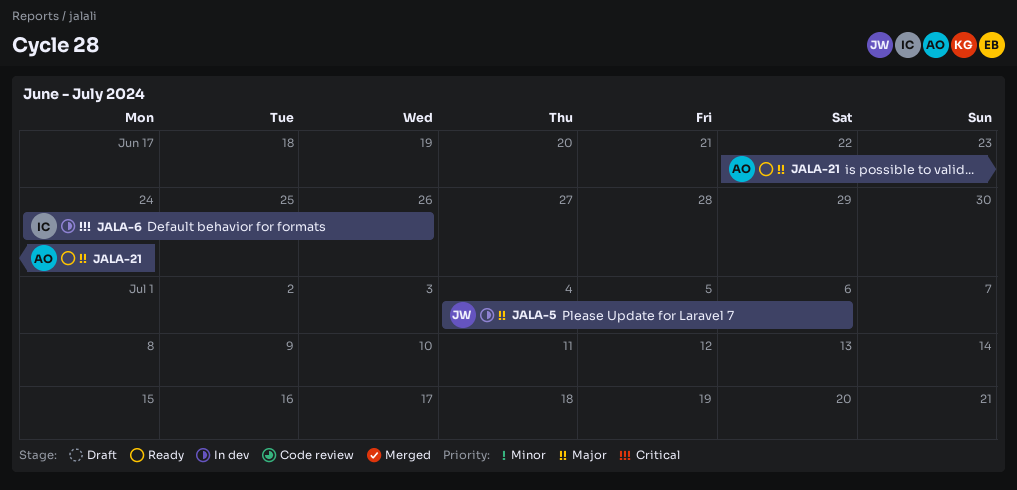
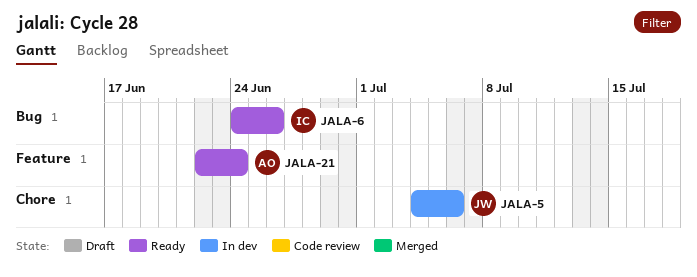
JALA-6, status: In dev -> Ready

